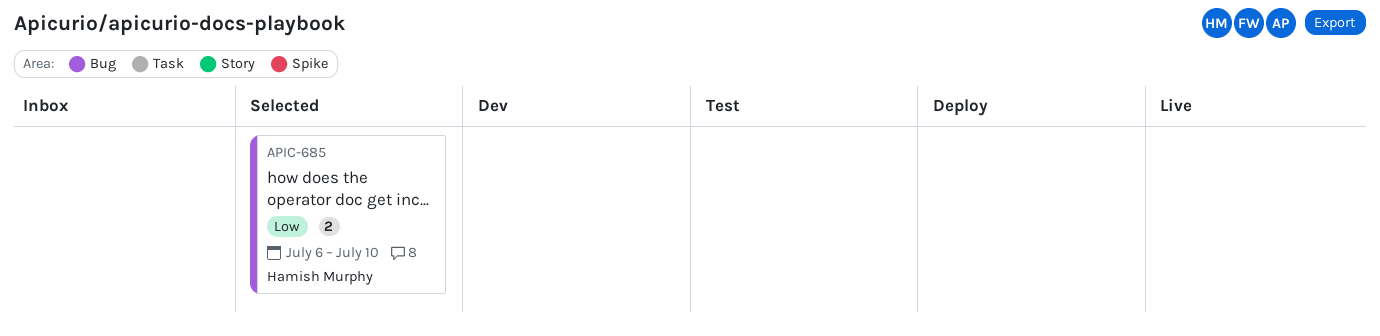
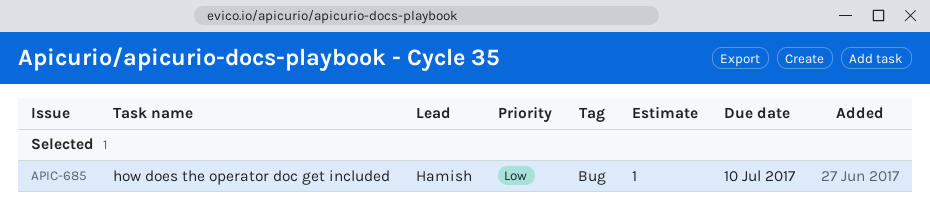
APIC-685, estimate: 2 -> 1

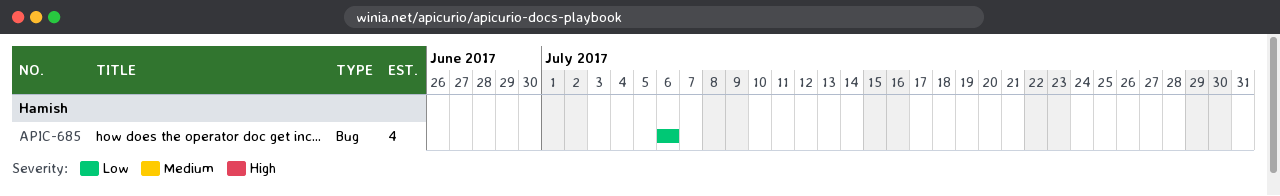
APIC-685, estimate: 1 -> 4
APIC-685, due: Jul 10 -> Jul 6

